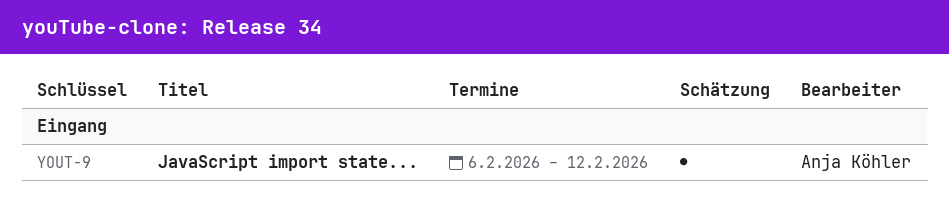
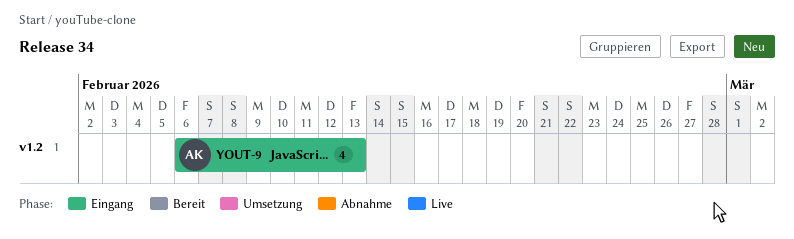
YOUT-9, estimate: 1 -> 4
YOUT-9, due: Feb 12 -> Feb 13

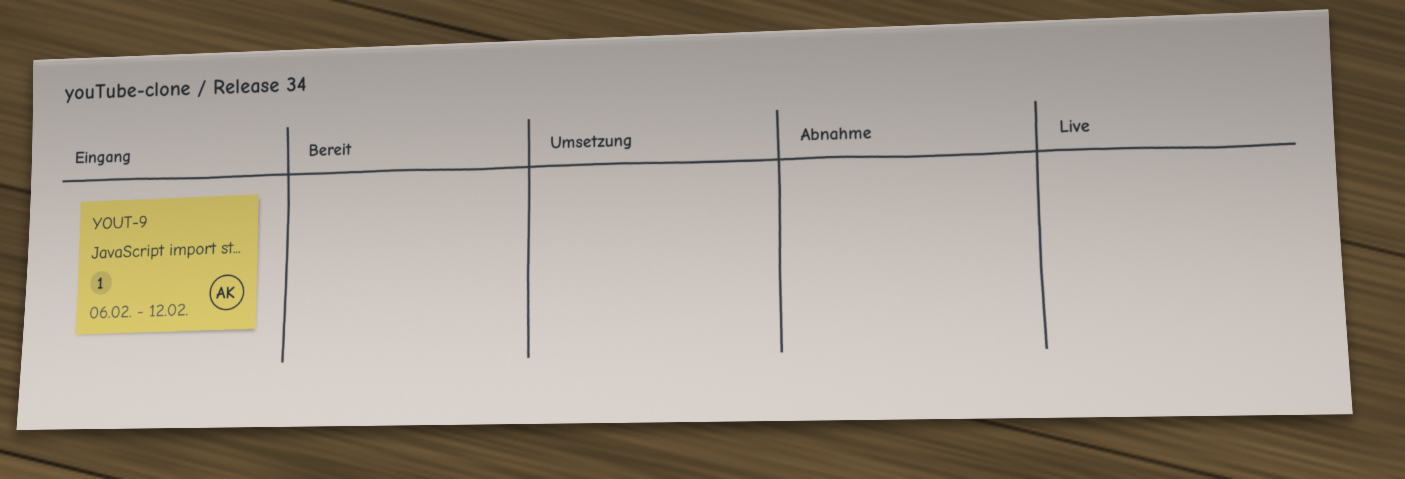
YOUT-9, estimate: 4 -> 1
YOUT-9, due: Feb 13 -> Feb 12

